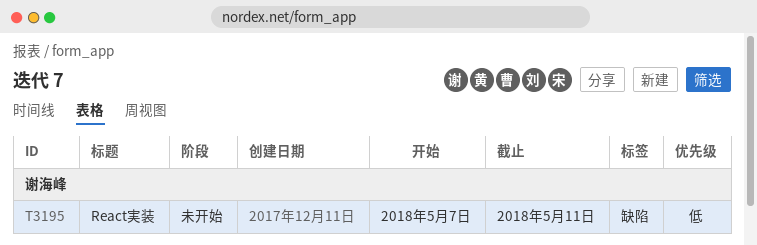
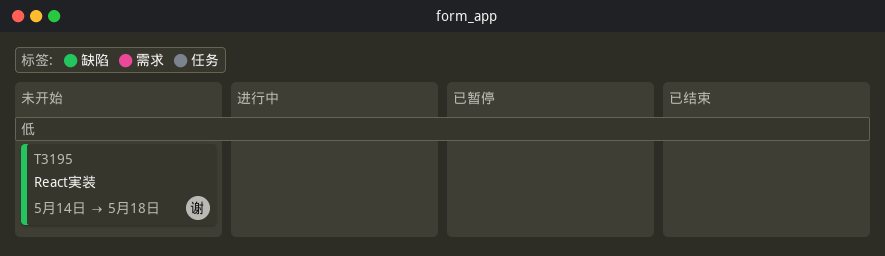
T3195, start: May 7 -> May 14
T3195, due: May 11 -> May 18

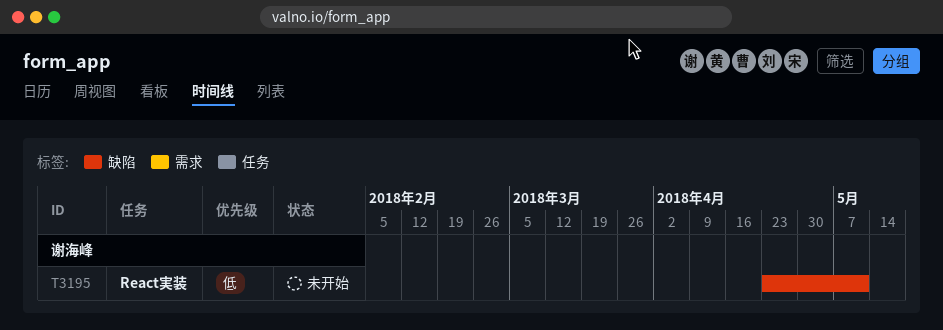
T3195, start: May 14 -> Apr 23
T3195, due: May 18 -> May 11

